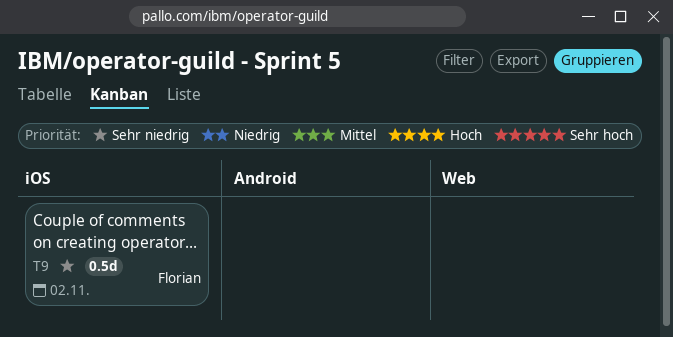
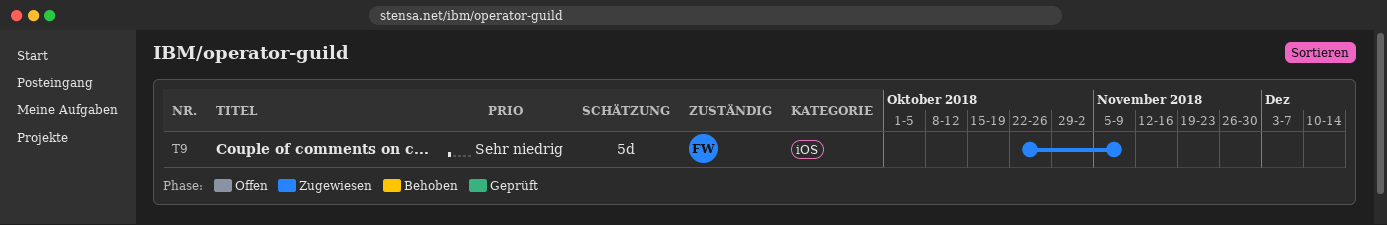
T9, estimate: 0.5d -> 5d
T9, due: Nov 2 -> Nov 9

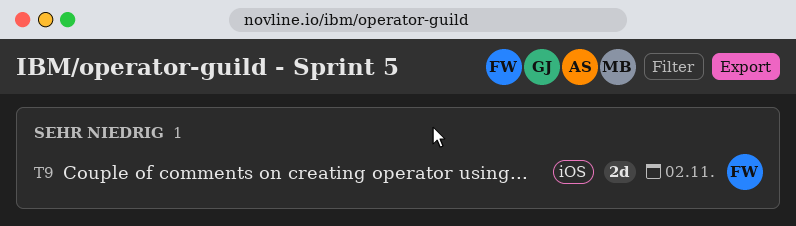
T9, estimate: 5d -> 2d
T9, due: Nov 9 -> Nov 2

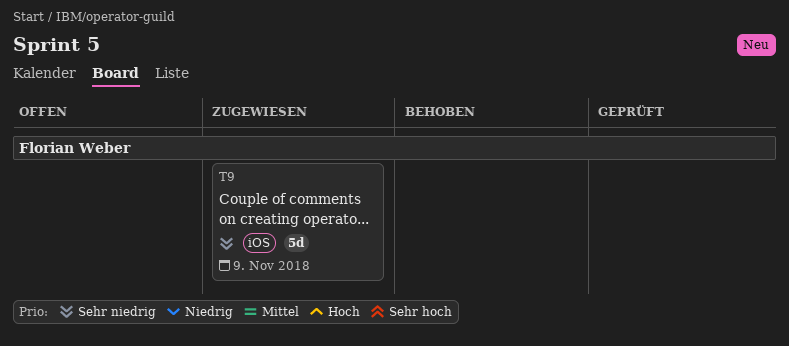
T9, estimate: 2d -> 5d
T9, due: Nov 2 -> Nov 9

